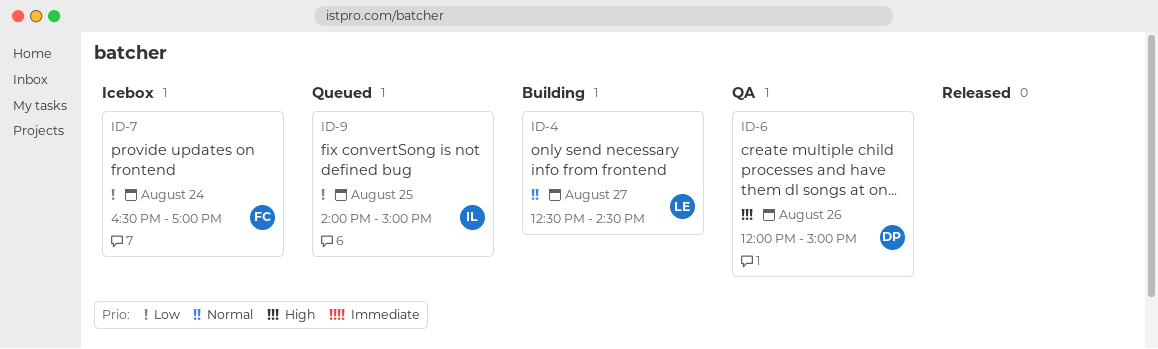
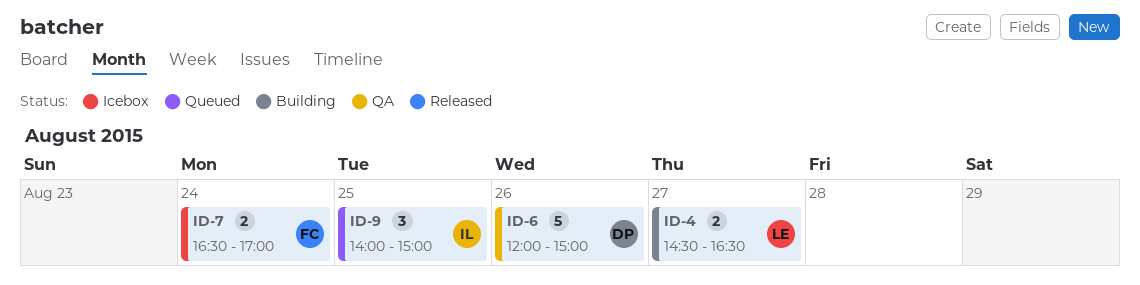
ID-4, begins: 12:30 -> 14:30
ID-4, ends: 14:30 -> 16:30

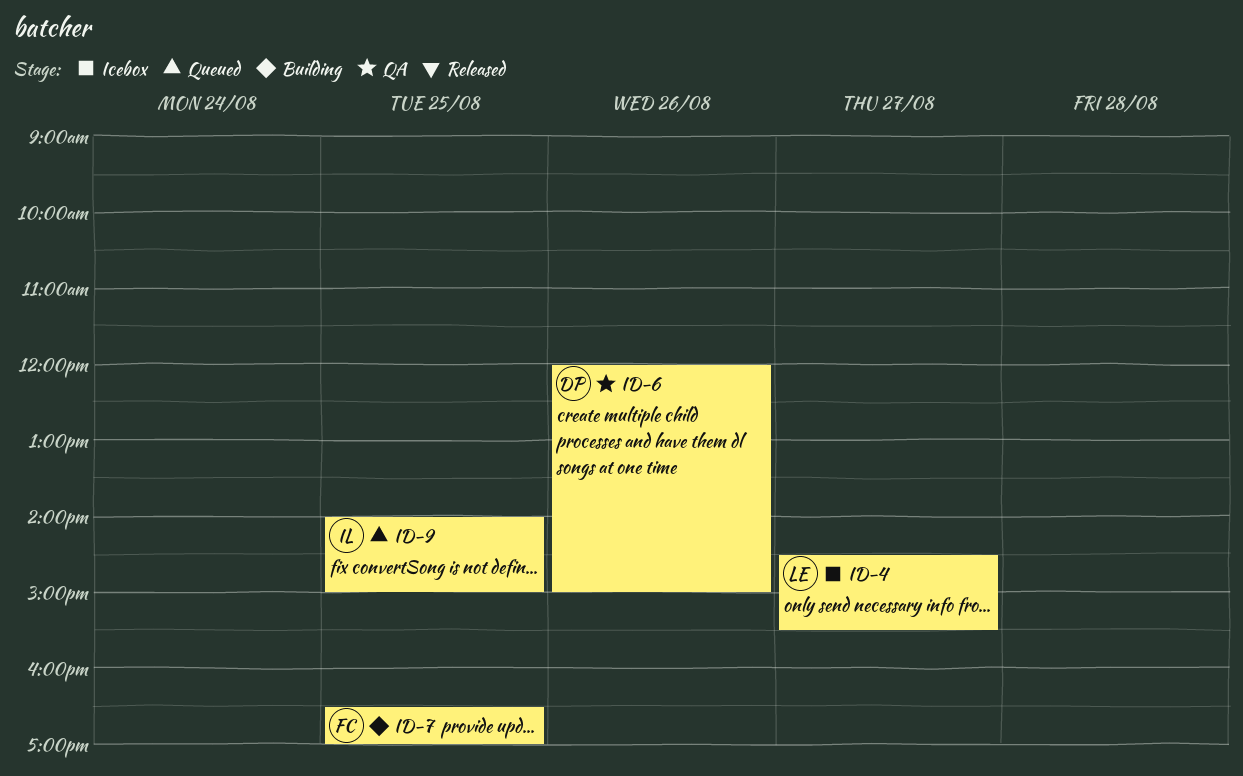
ID-4, status: Building -> Icebox
ID-4, ends: 16:30 -> 15:30
ID-7, status: Icebox -> Building
ID-7, day: Aug 24 -> Aug 25

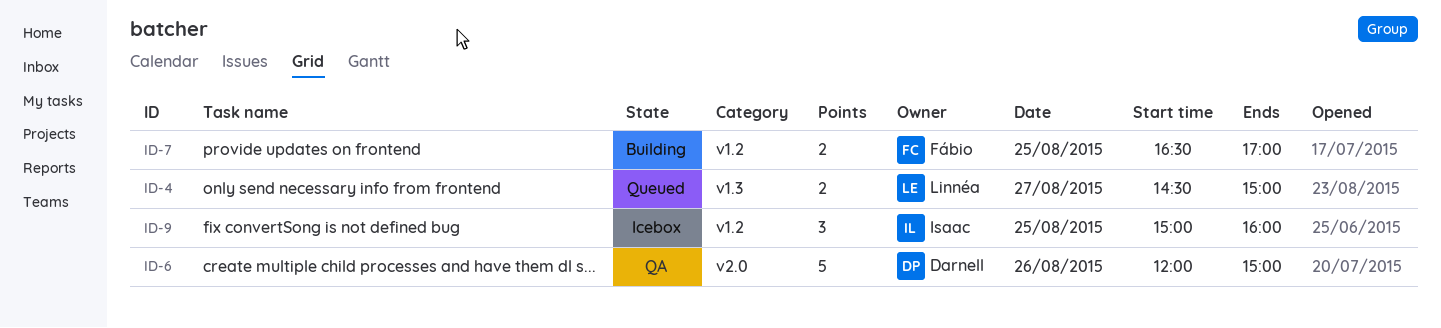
ID-4, status: Icebox -> Queued
ID-4, ends: 15:30 -> 15:00
ID-9, status: Queued -> Icebox
ID-9, begins: 14:00 -> 15:00
ID-9, ends: 15:00 -> 16:00

